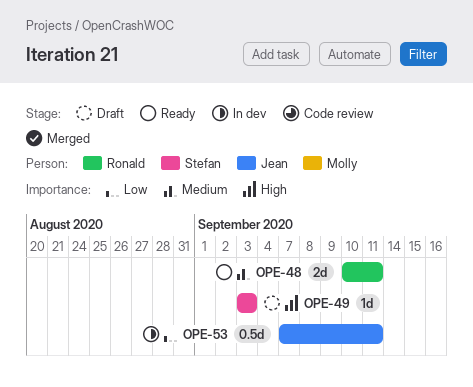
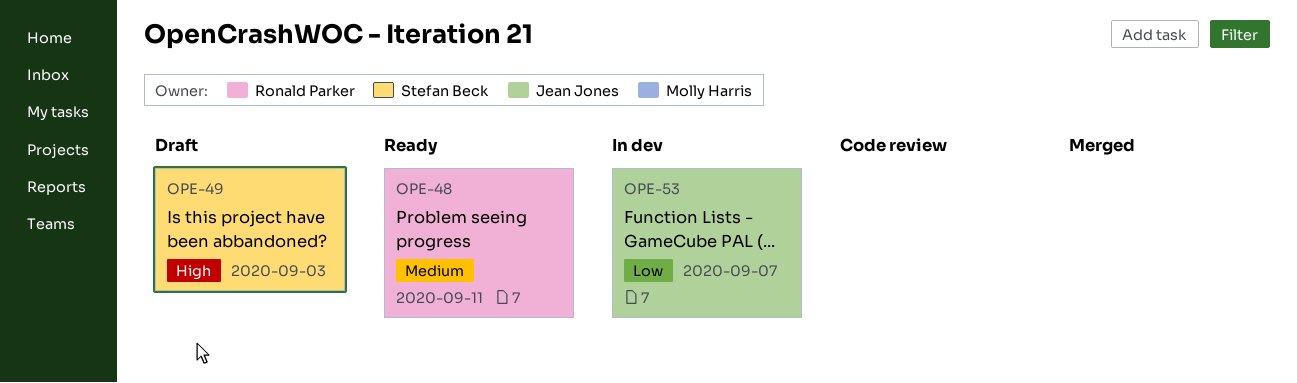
OPE-53, due: Sep 11 -> Sep 7

